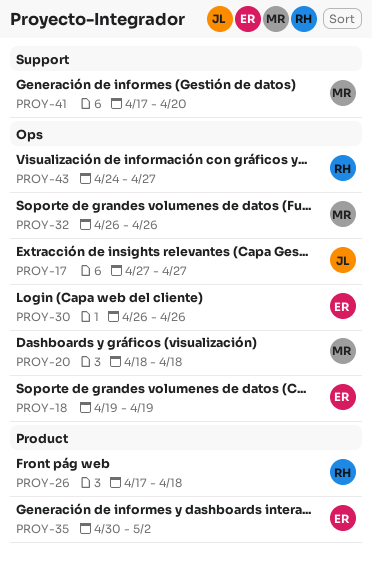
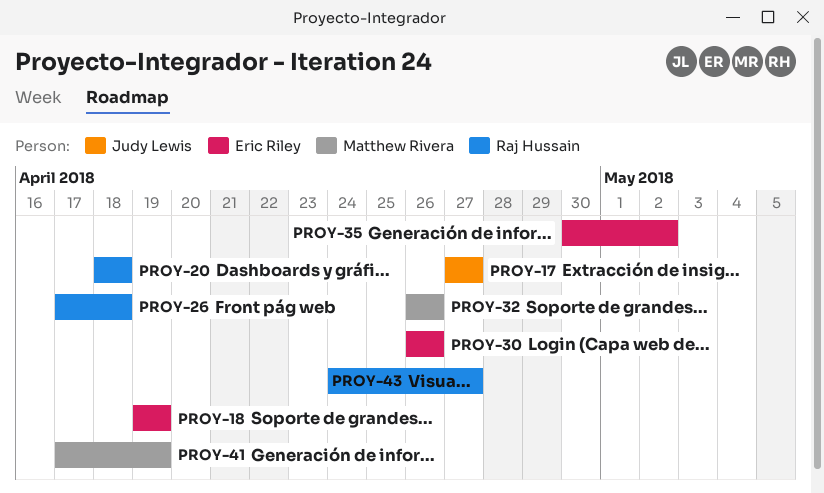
PROY-20, owner: Matthew Rivera -> Raj Hussain
PROY-41, due: Apr 20 -> Apr 19

